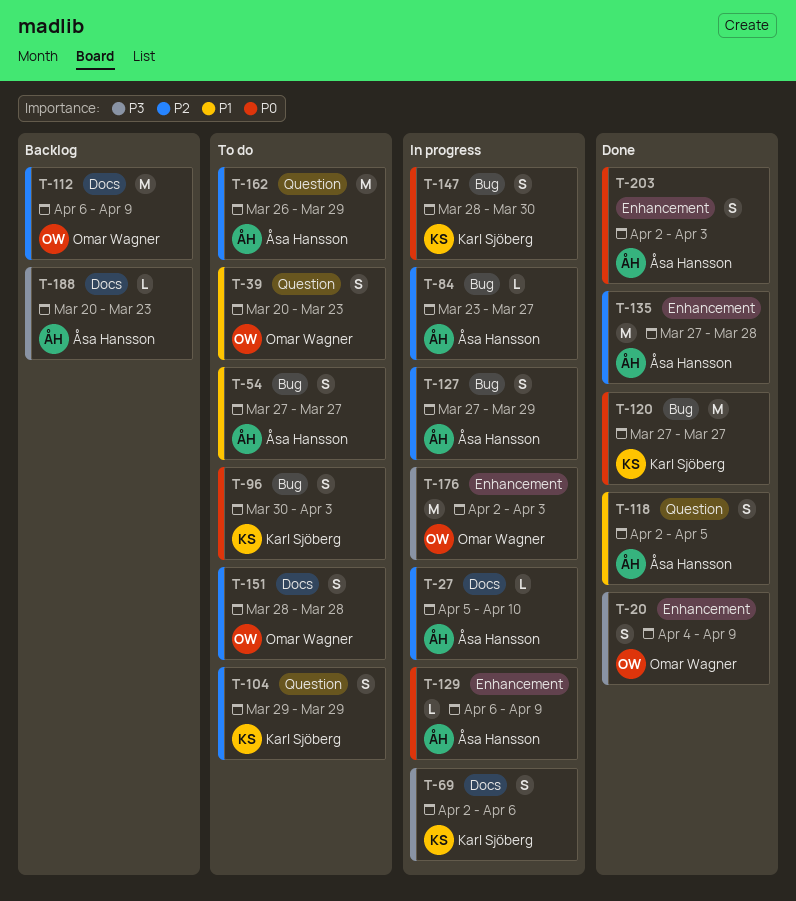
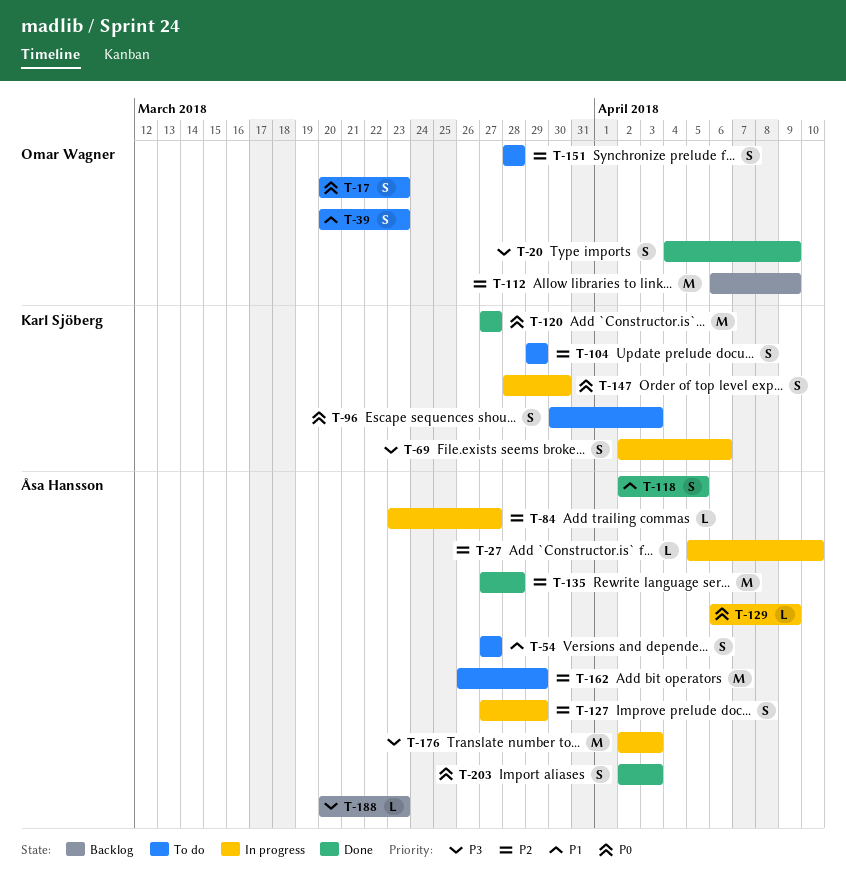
T-17: none -> present
T-176, owner: Omar Wagner -> Åsa Hansson

